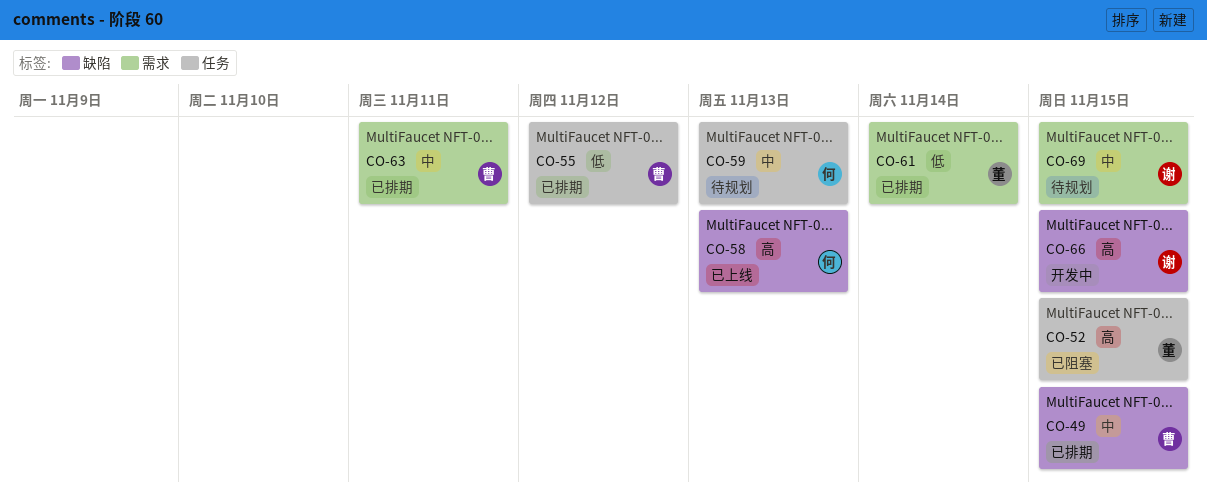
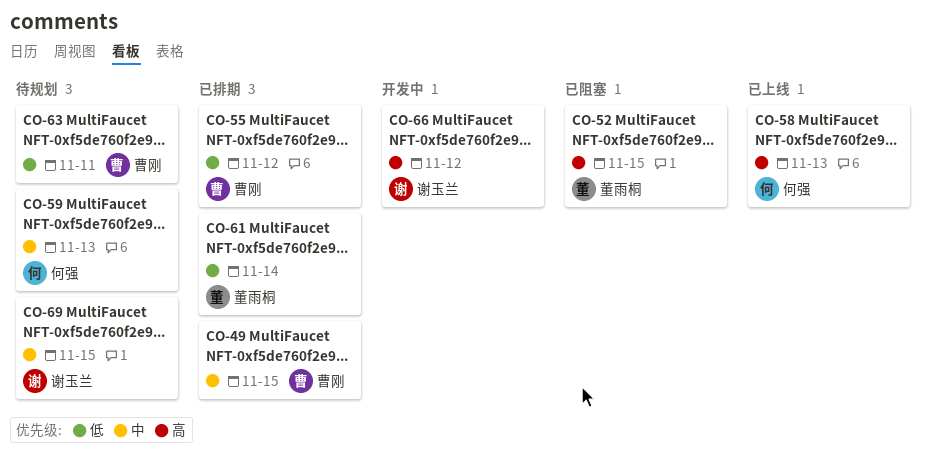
CO-63, status: 已排期 -> 待规划
CO-63, priority: 中 -> 低
CO-66, due: Nov 15 -> Nov 12

